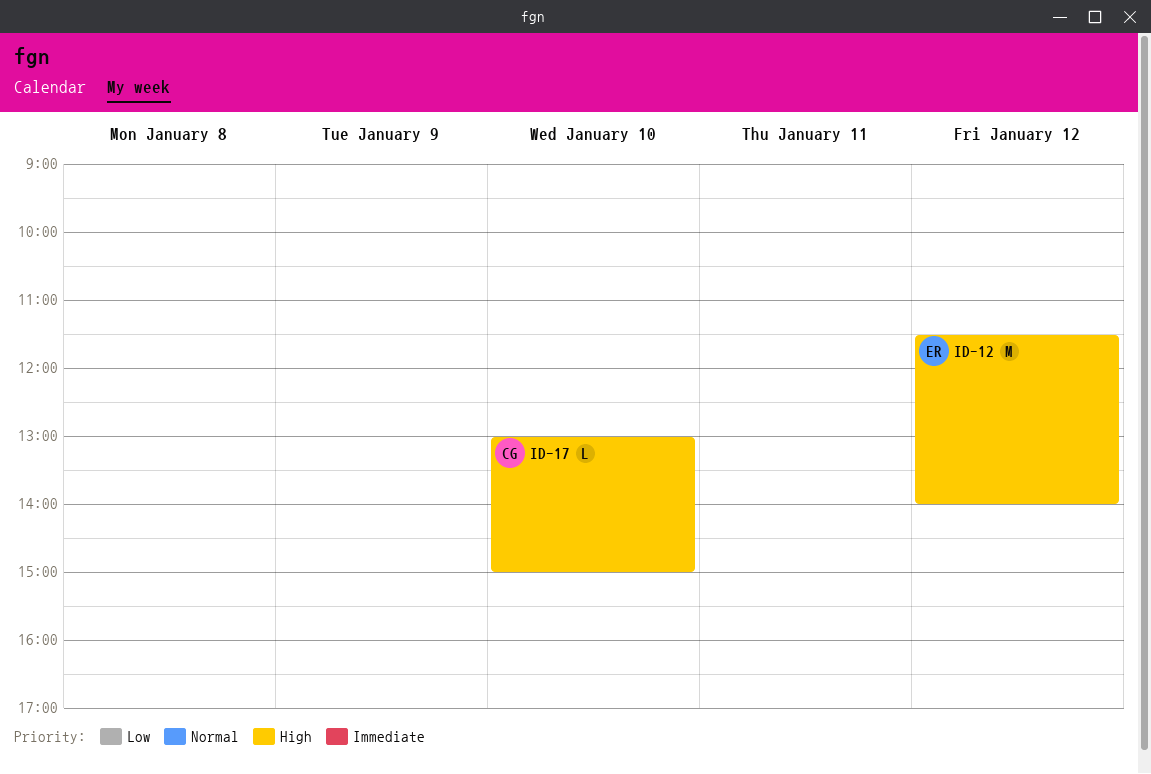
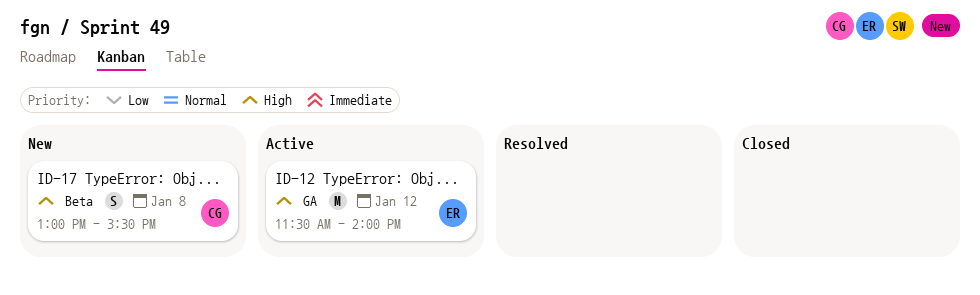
ID-17, estimate: L -> S
ID-17, day: Jan 10 -> Jan 8
ID-17, ends: 15:00 -> 15:30

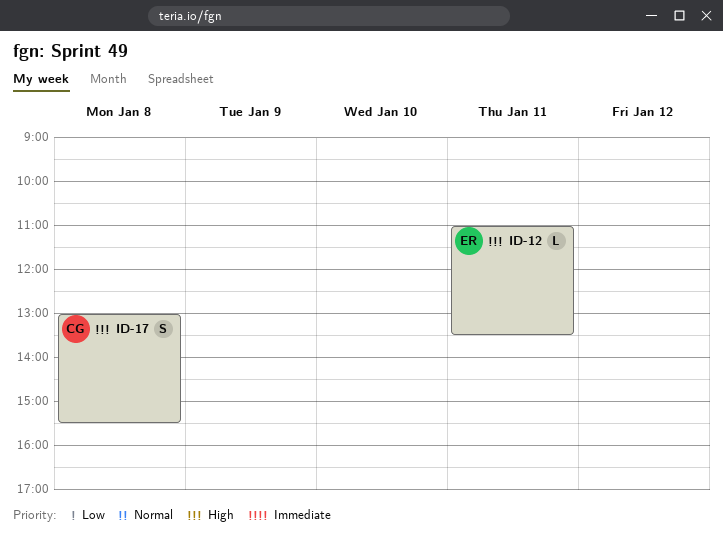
ID-12, estimate: M -> L
ID-12, day: Jan 12 -> Jan 11
ID-12, begins: 11:30 -> 11:00
ID-12, ends: 14:00 -> 13:30

